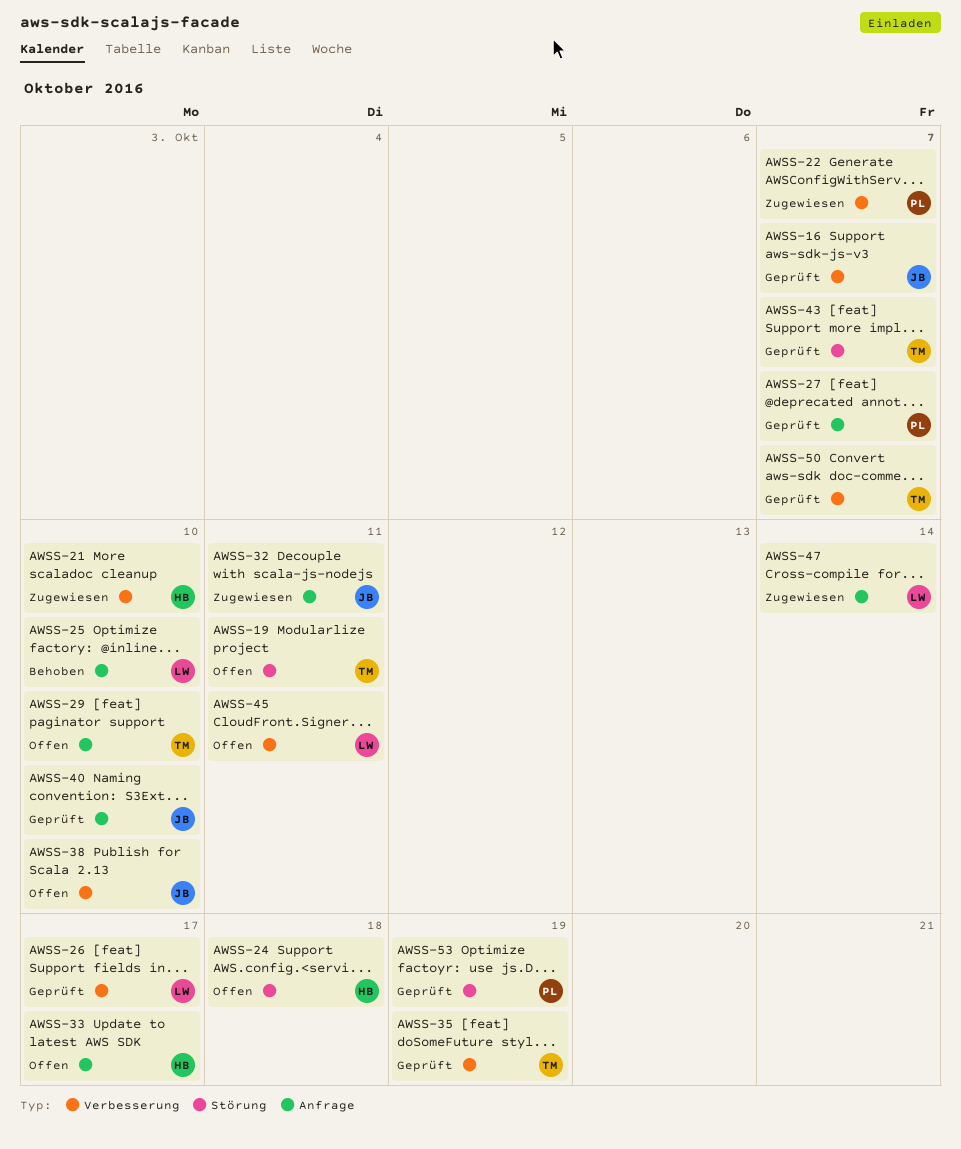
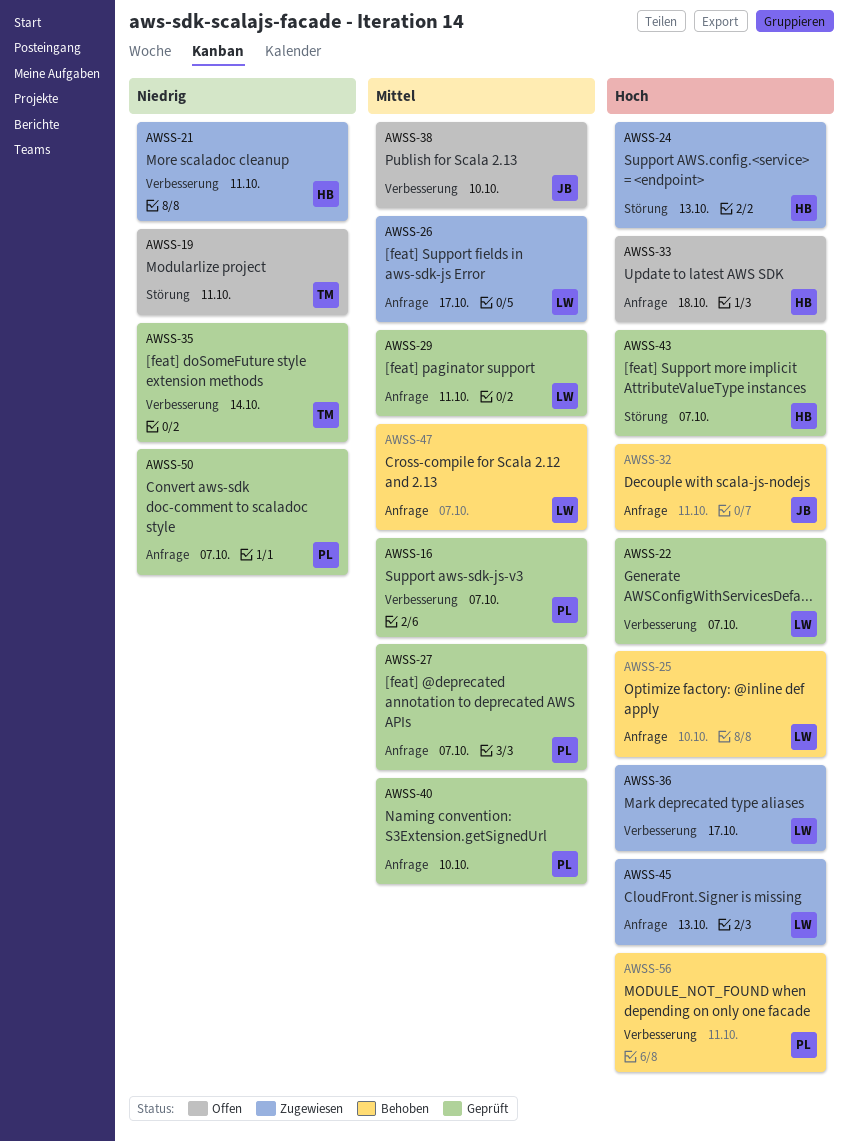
AWSS-16, owner: JB -> PL
AWSS-21, due: Oct 10 -> Oct 11
AWSS-22, status: Zugewiesen -> Geprüft
AWSS-22, owner: PL -> LW
AWSS-24, status: Offen -> Zugewiesen
AWSS-24, due: Oct 18 -> Oct 13
AWSS-26, status: Geprüft -> Zugewiesen
AWSS-26, label: Verbesserung -> Anfrage
AWSS-29, status: Offen -> Geprüft
AWSS-29, owner: TM -> LW
AWSS-29, due: Oct 10 -> Oct 11
AWSS-32, status: Zugewiesen -> Behoben
AWSS-33, due: Oct 17 -> Oct 18
AWSS-35, due: Oct 19 -> Oct 14
AWSS-36: none -> present
AWSS-40, owner: JB -> PL
AWSS-43, owner: TM -> HB
AWSS-45, status: Offen -> Zugewiesen
AWSS-45, label: Verbesserung -> Anfrage
AWSS-45, due: Oct 11 -> Oct 13
AWSS-47, status: Zugewiesen -> Behoben
AWSS-47, due: Oct 14 -> Oct 7
AWSS-50, owner: TM -> PL
AWSS-50, label: Verbesserung -> Anfrage
AWSS-53: present -> none
AWSS-56: none -> present

